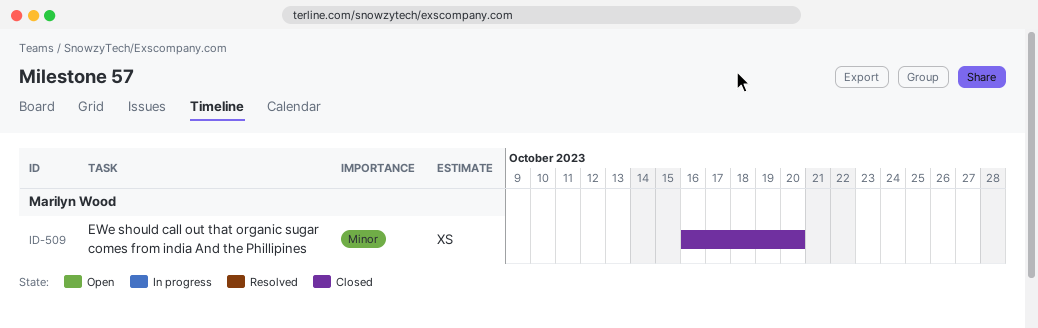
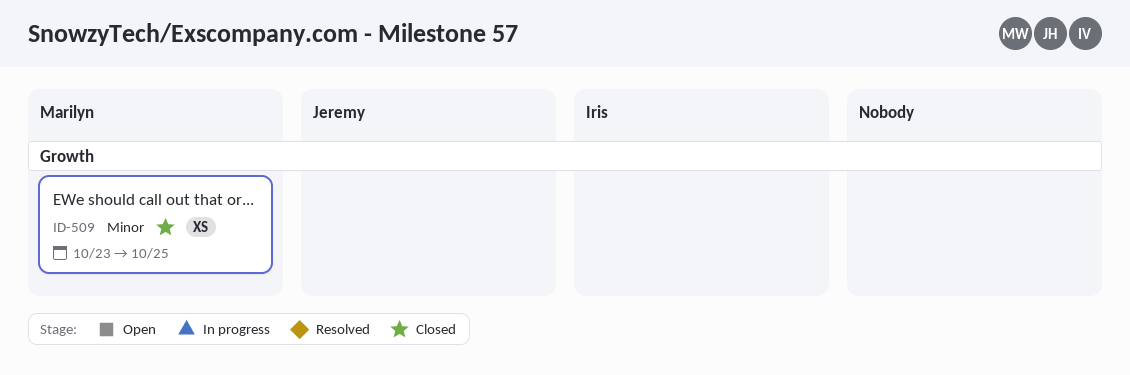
ID-509, start: Oct 16 -> Oct 23
ID-509, due: Oct 20 -> Oct 25

